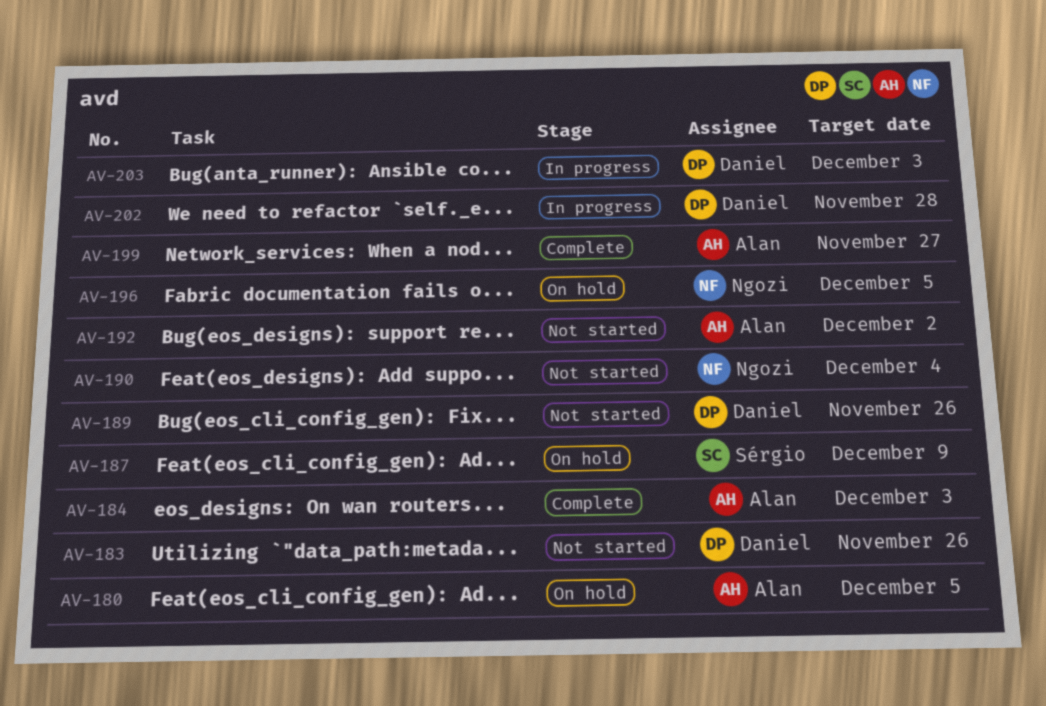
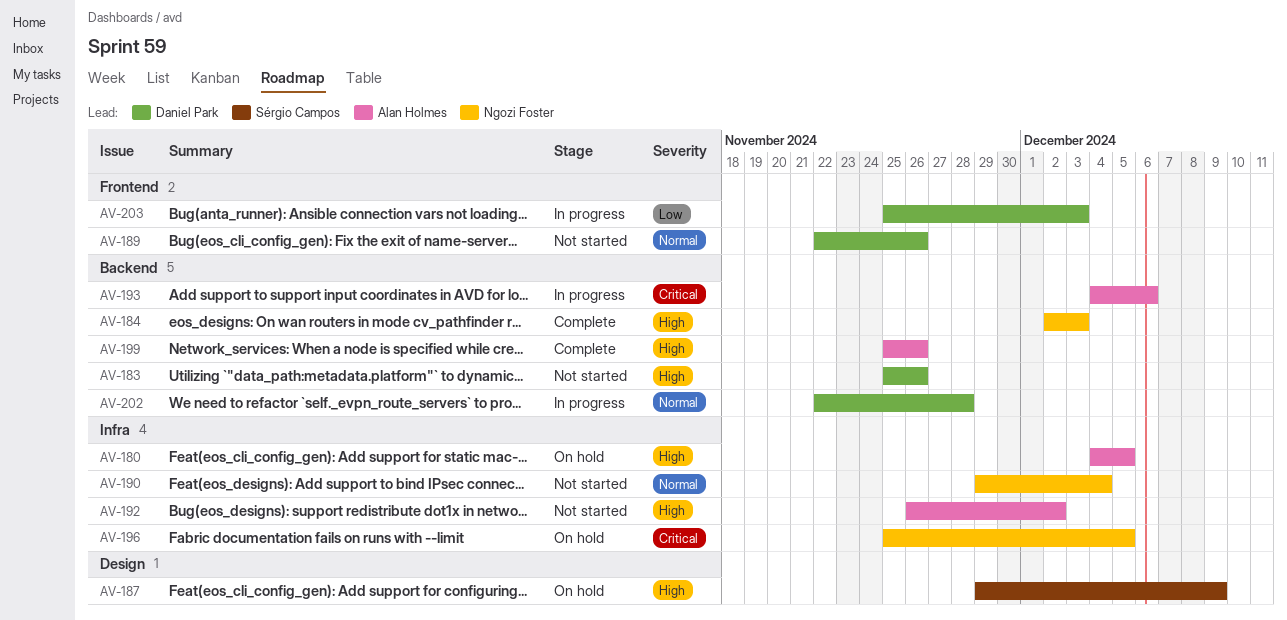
AV-184, owner: Alan Holmes -> Ngozi Foster
AV-193: none -> present
AV-199, due: Nov 27 -> Nov 26

